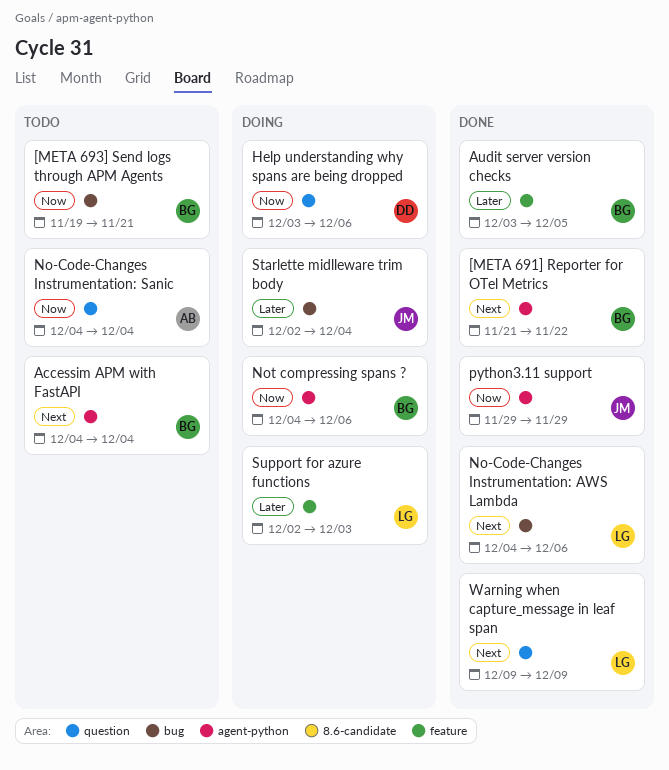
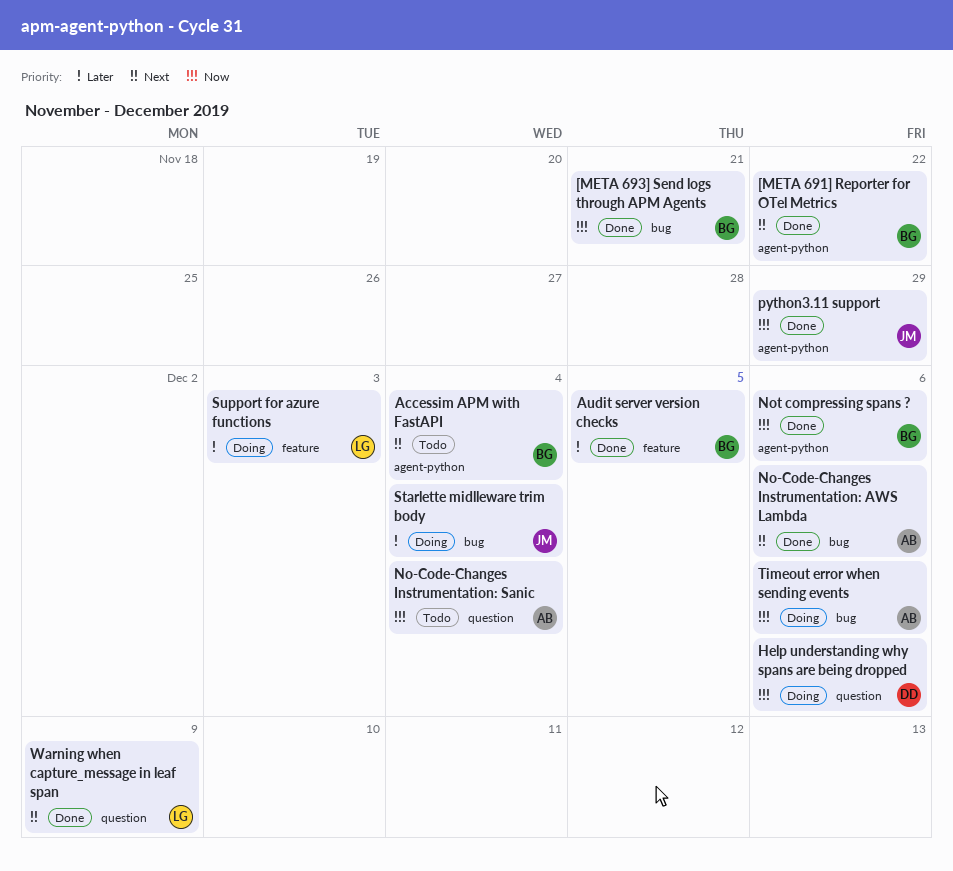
[META 693] Send logs through APM Agents, status: Todo -> Done
No-Code-Changes Instrumentation: AWS Lambda, owner: LG -> AB
Not compressing spans ?, status: Doing -> Done
Timeout error when sending events: none -> present

